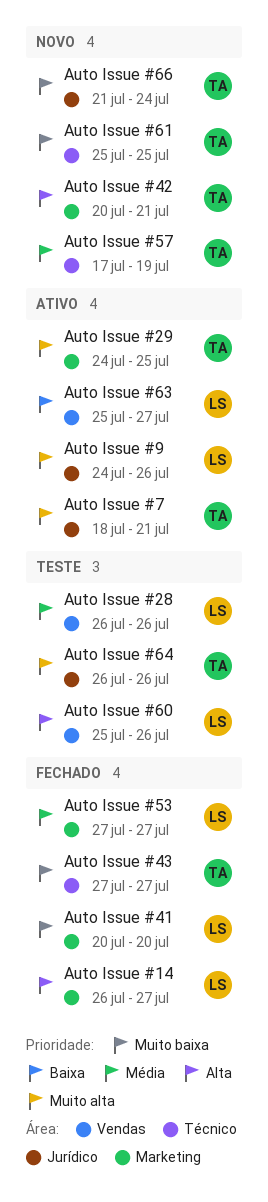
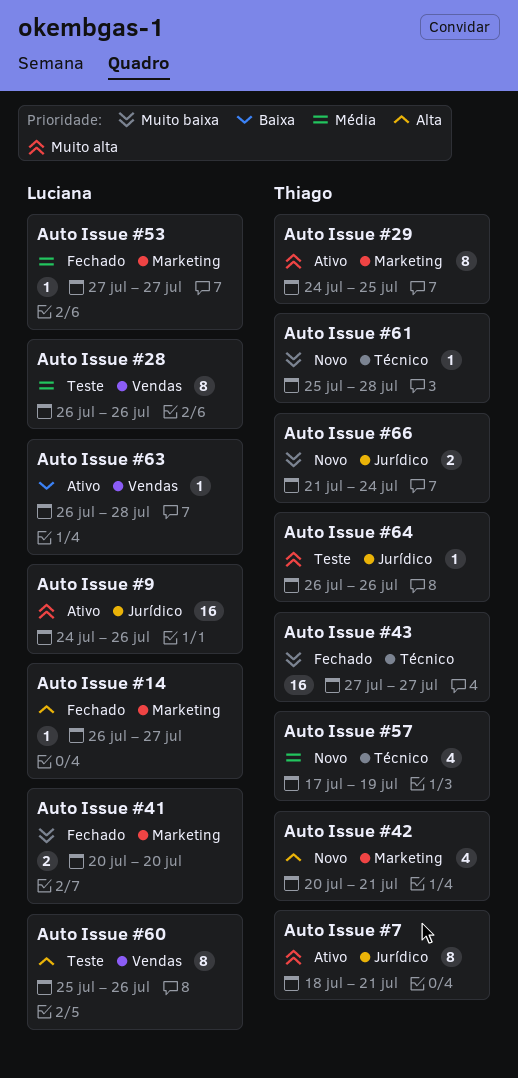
Auto Issue #61, due: Jul 25 -> Jul 28
Auto Issue #63, start: Jul 25 -> Jul 26
Auto Issue #63, due: Jul 27 -> Jul 28

